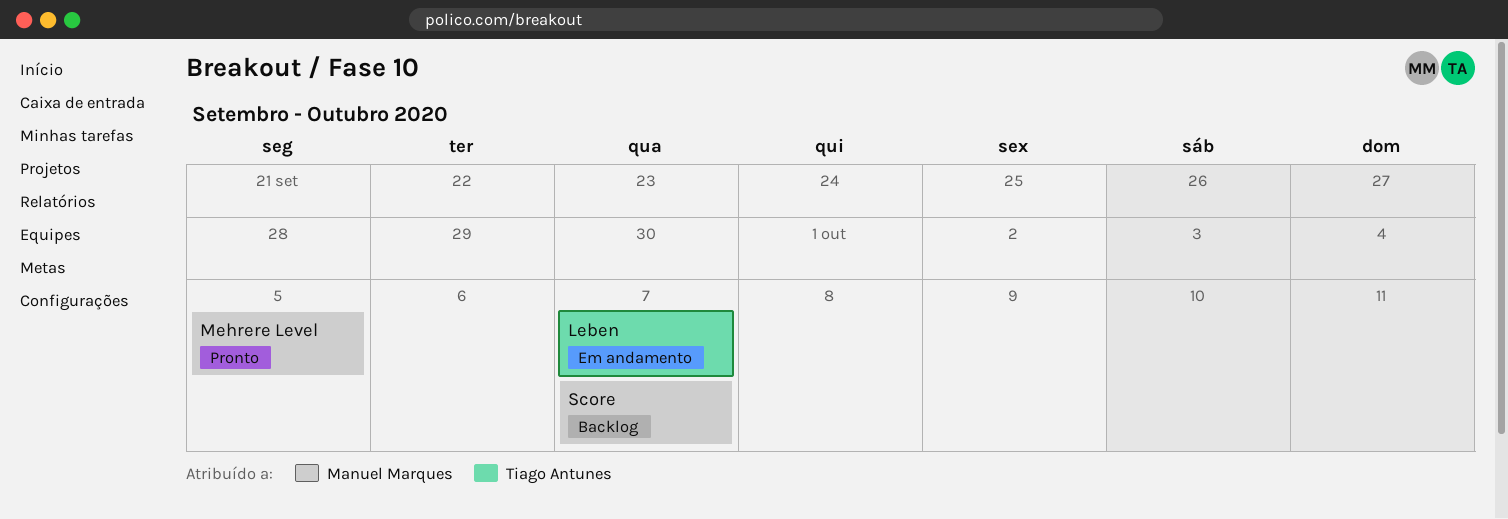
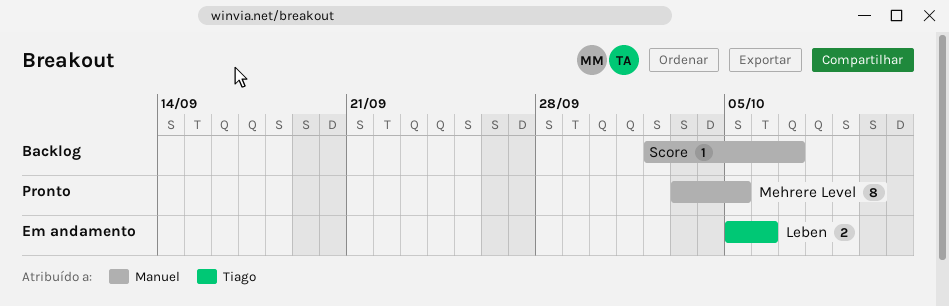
Leben, due: Oct 7 -> Oct 6

